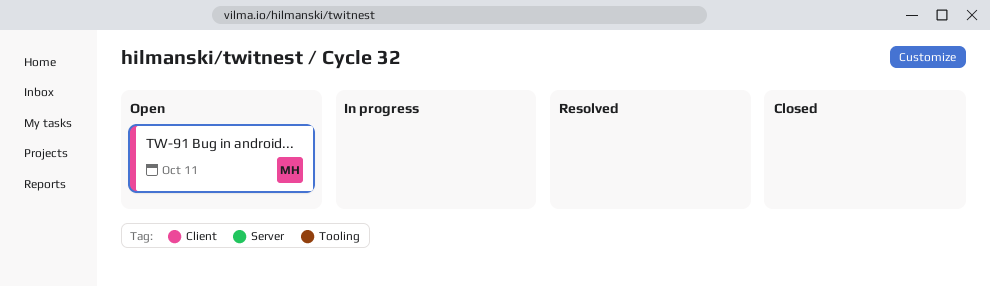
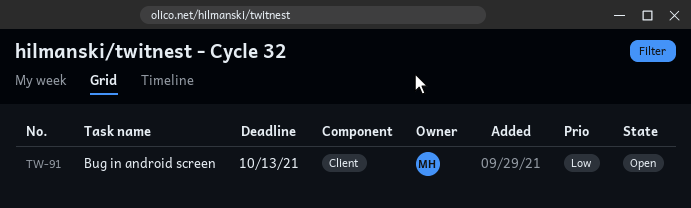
TW-91, due: Oct 11 -> Oct 13

